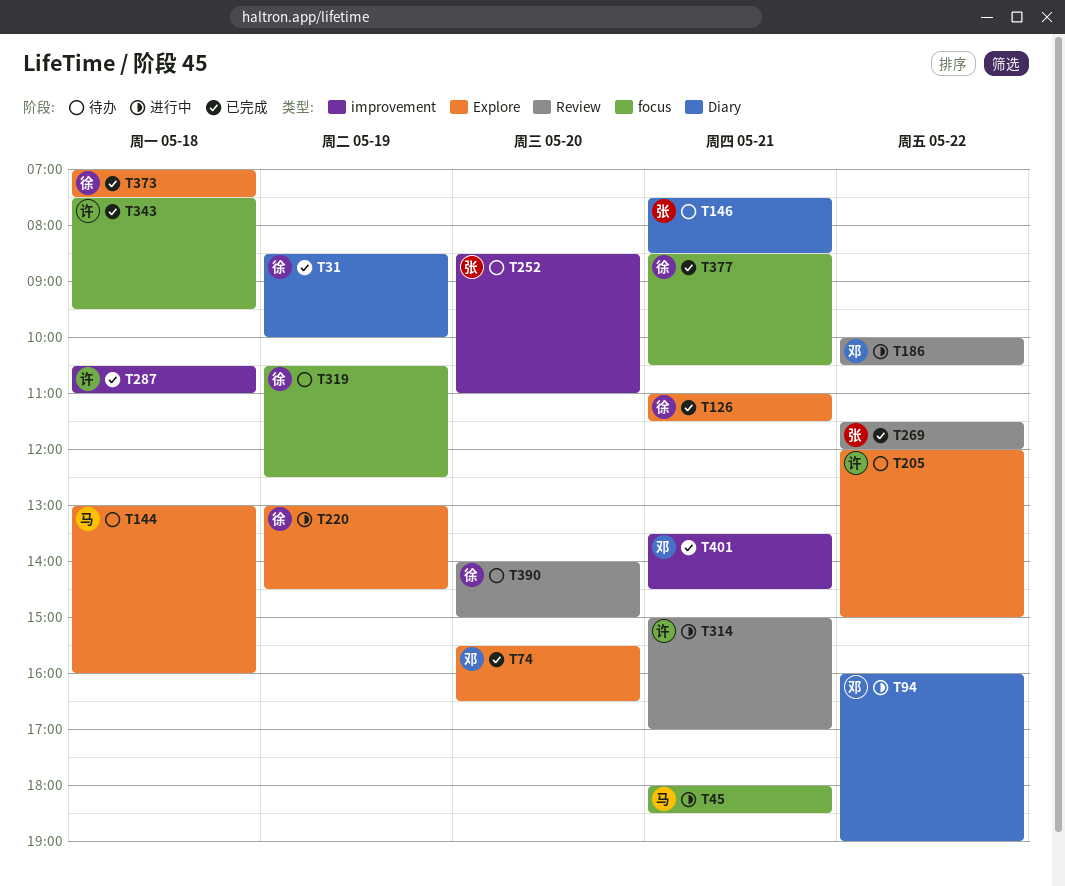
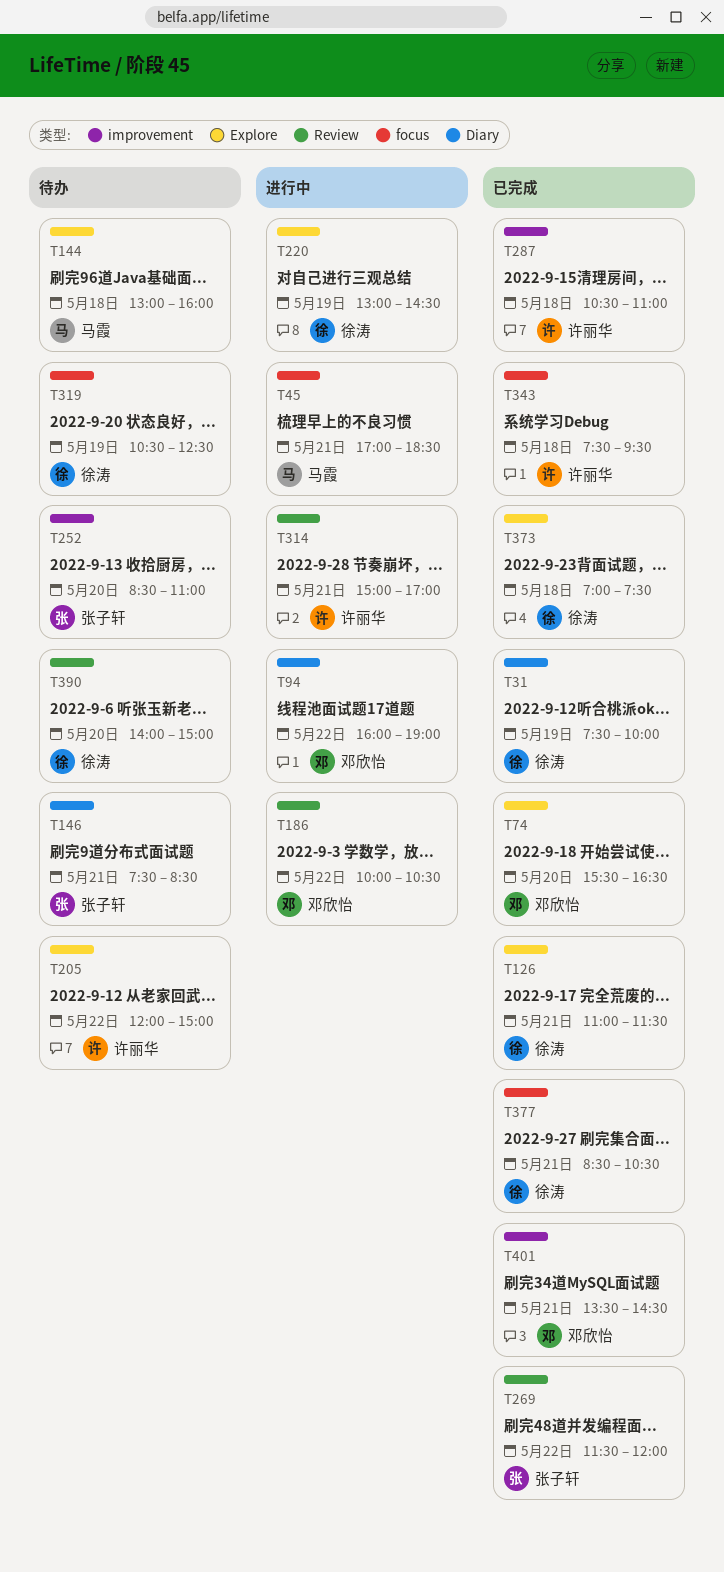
T31, begins: 08:30 -> 07:30
T45, begins: 18:00 -> 17:00

